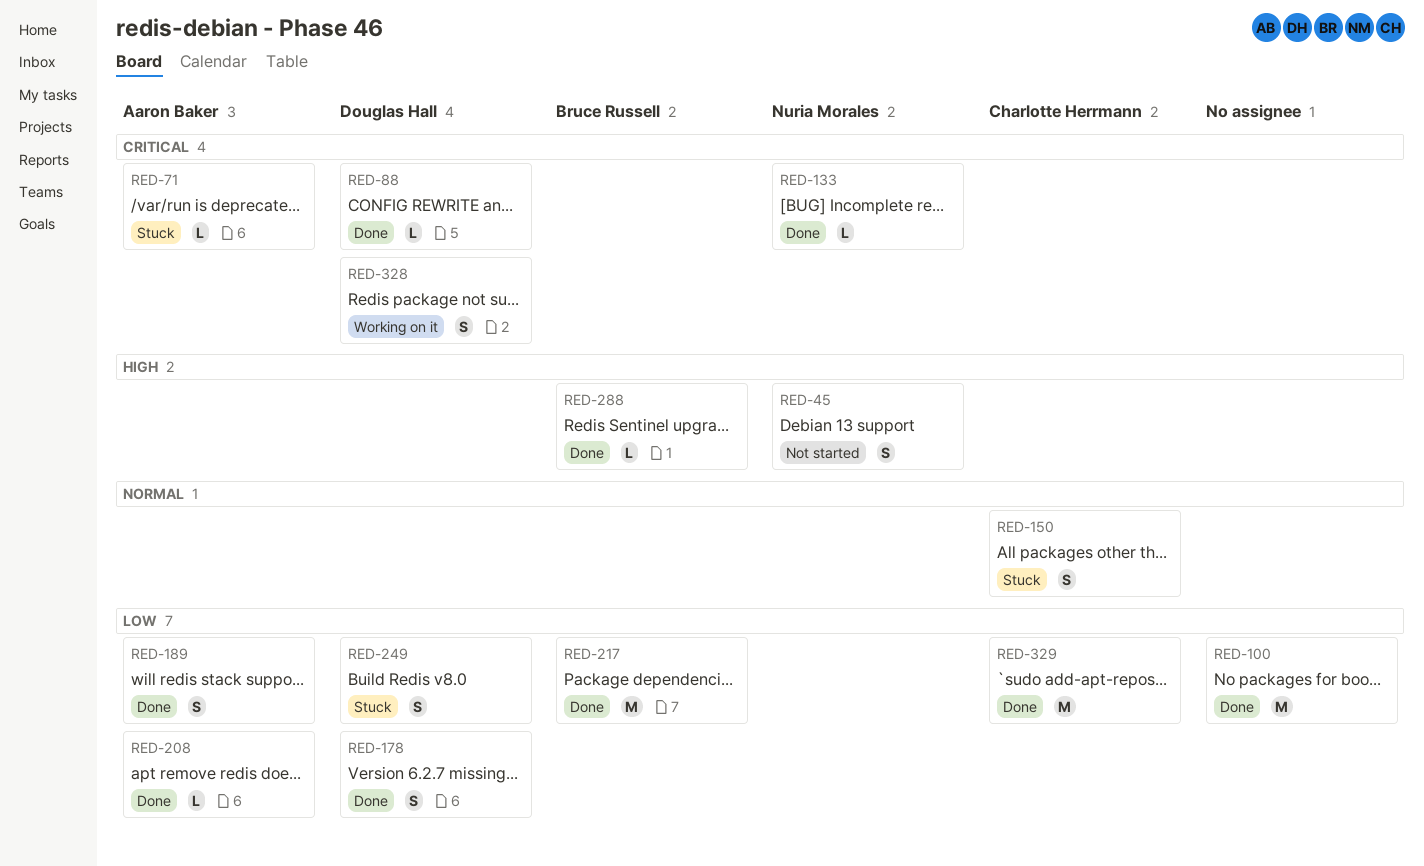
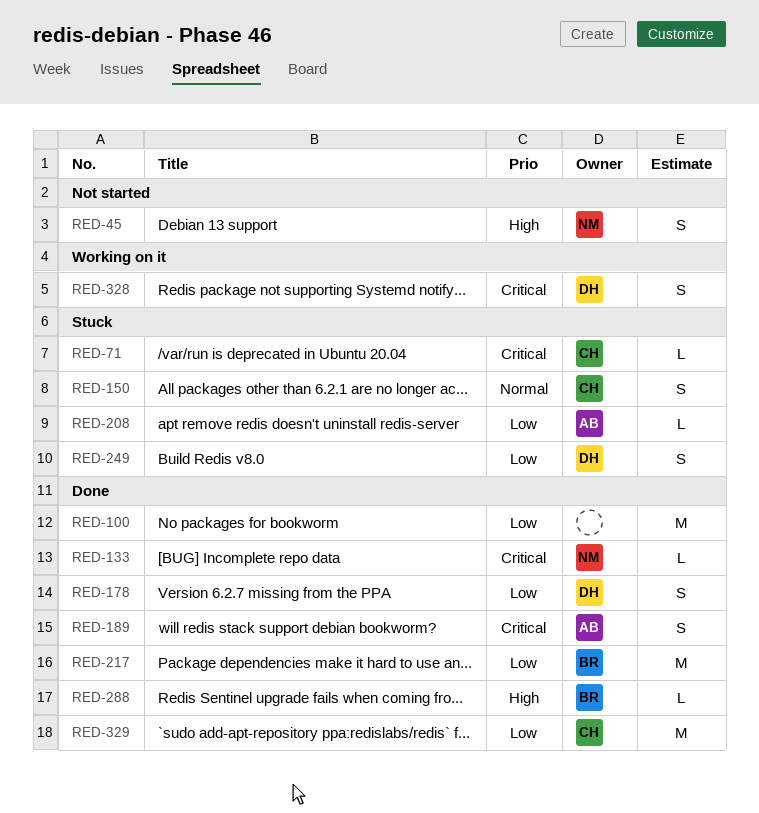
RED-71, owner: Aaron Baker -> Charlotte Herrmann
RED-88: present -> none
RED-189, priority: Low -> Critical
RED-208, status: Done -> Stuck

